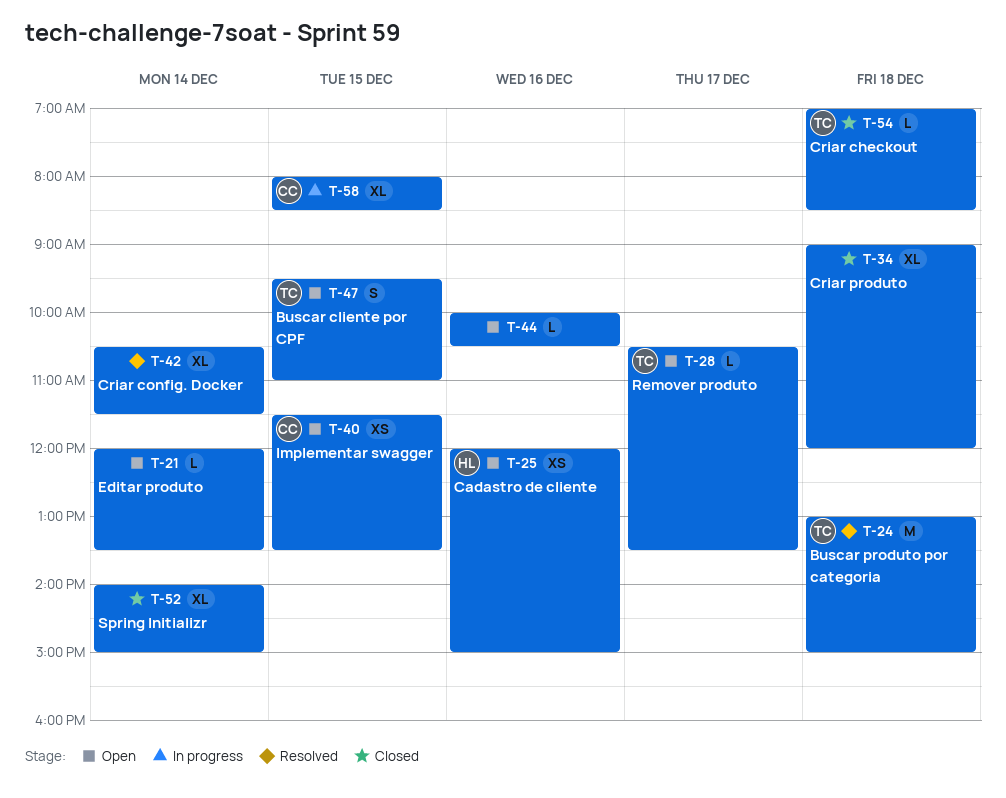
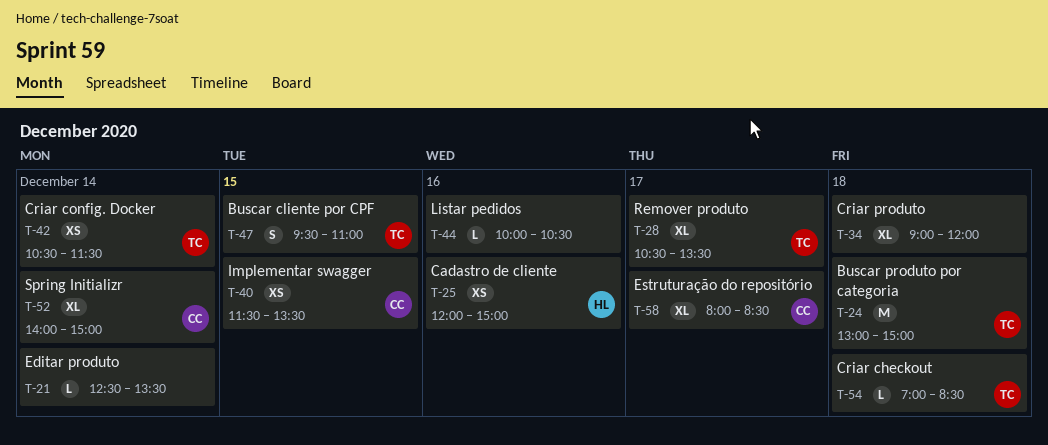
T-21, begins: 12:00 -> 12:30
T-28, estimate: L -> XL
T-42, owner: none -> TC
T-42, estimate: XL -> XS
T-52, owner: none -> CC
T-58, day: Dec 15 -> Dec 17

